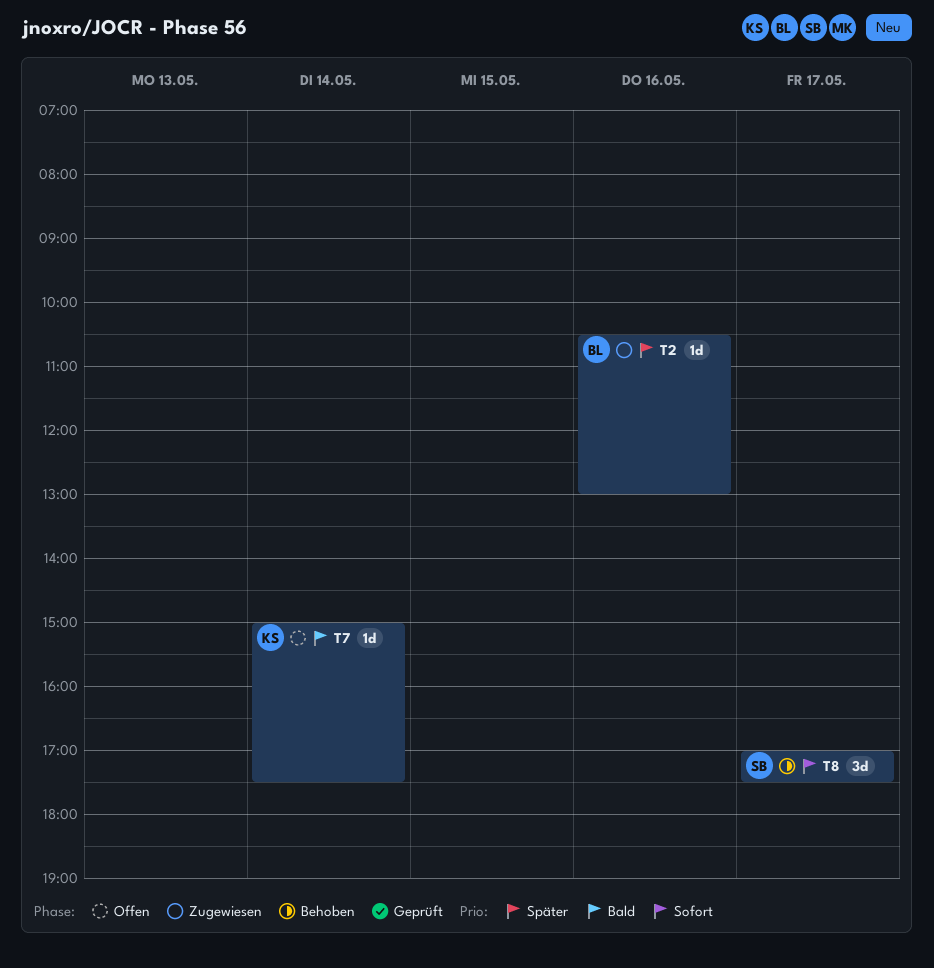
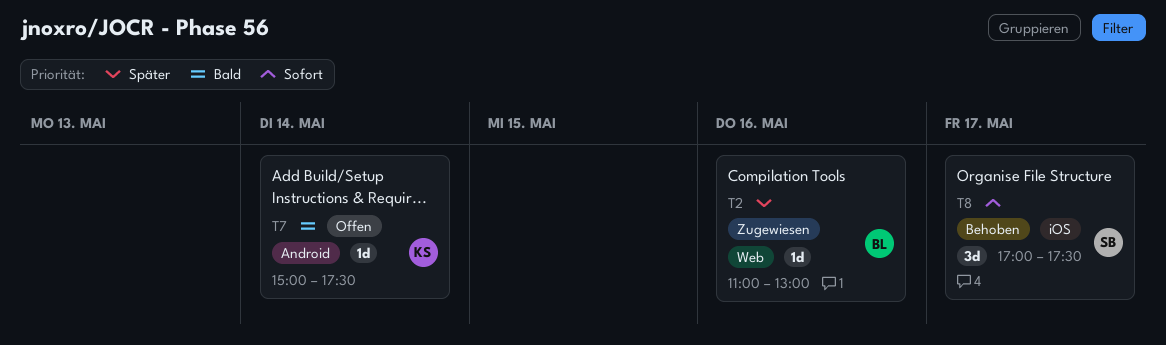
T2, begins: 10:30 -> 11:00

